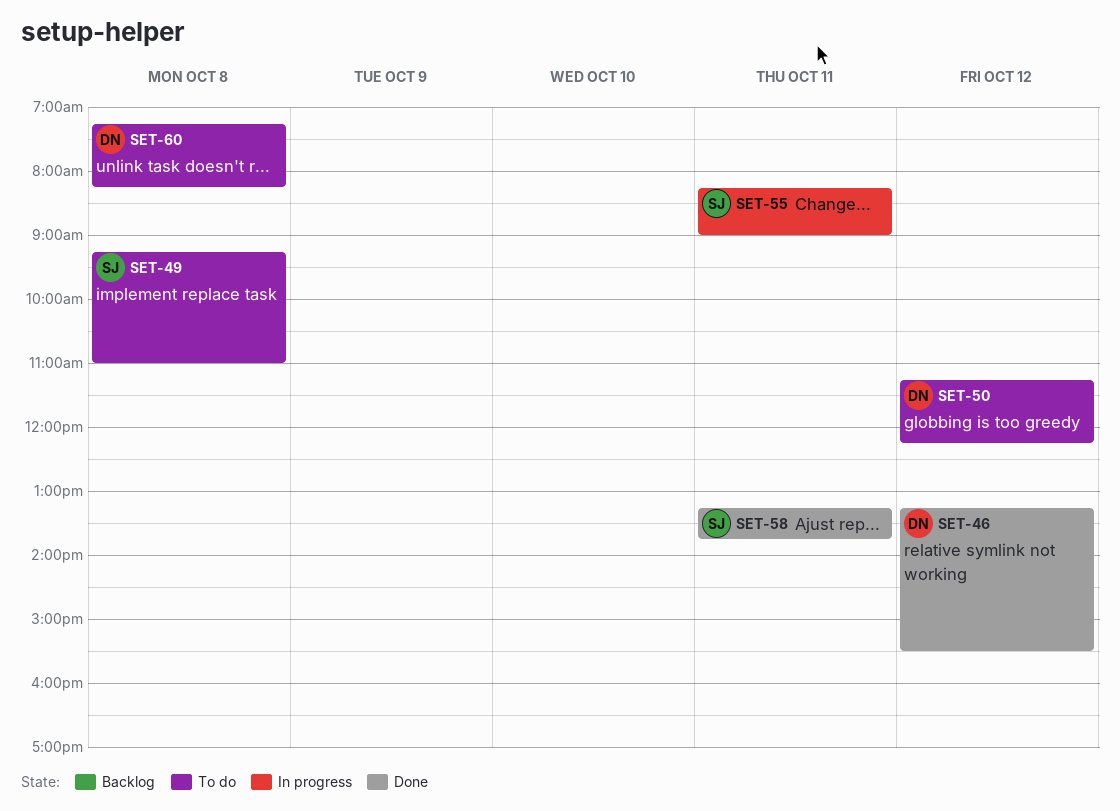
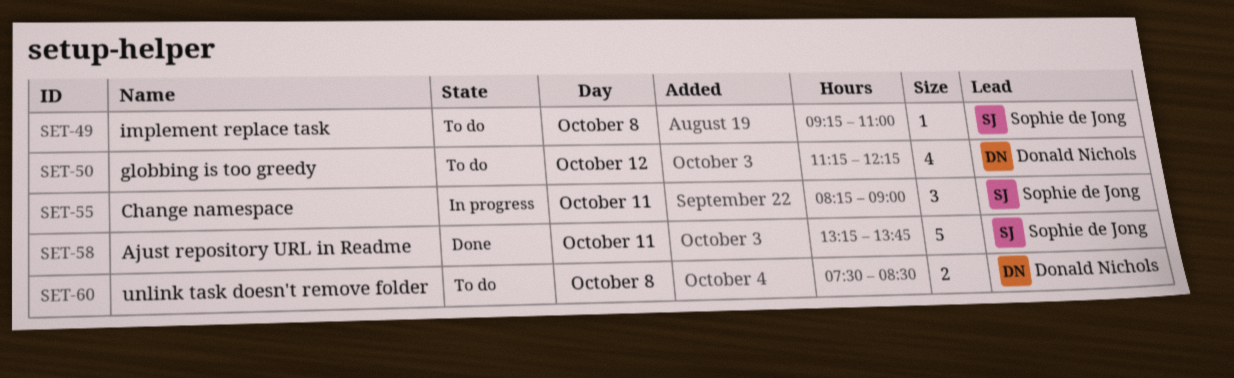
SET-46: present -> none
SET-60, begins: 07:15 -> 07:30
SET-60, ends: 08:15 -> 08:30

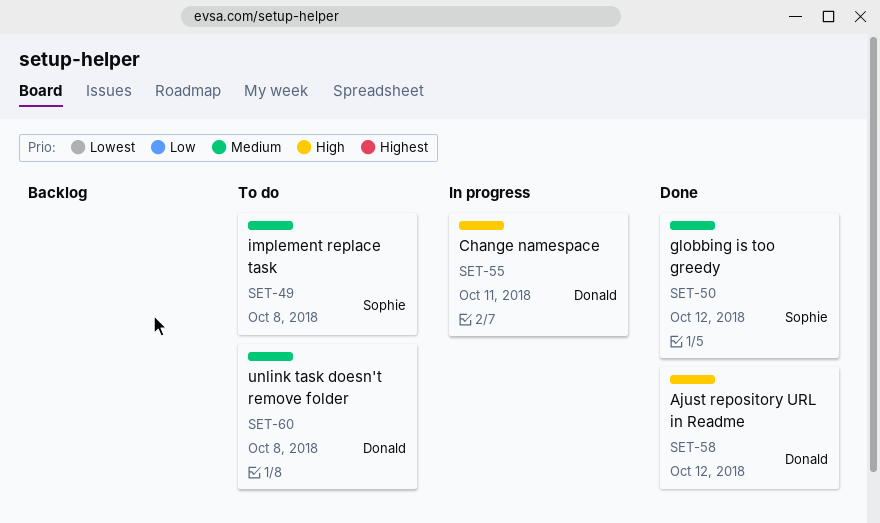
SET-50, status: To do -> Done
SET-50, owner: Donald Nichols -> Sophie de Jong
SET-55, owner: Sophie de Jong -> Donald Nichols
SET-58, owner: Sophie de Jong -> Donald Nichols
SET-58, day: Oct 11 -> Oct 12

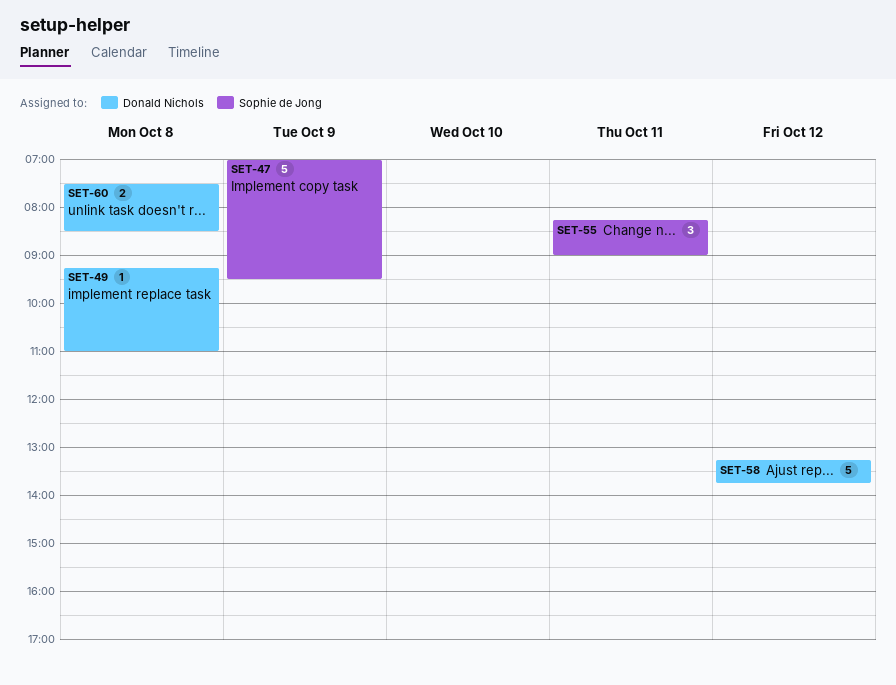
SET-47: none -> present
SET-49, owner: Sophie de Jong -> Donald Nichols
SET-50: present -> none
SET-55, owner: Donald Nichols -> Sophie de Jong

